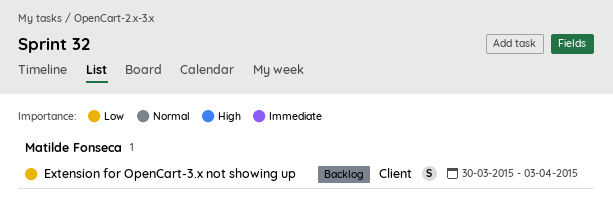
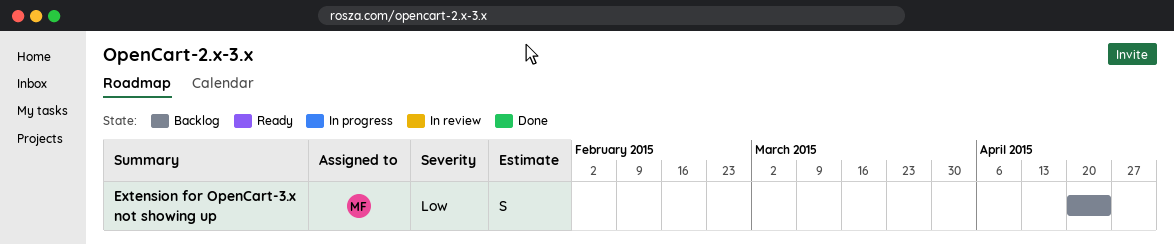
Extension for OpenCart-3.x not showing up, start: Mar 30 -> Apr 20
Extension for OpenCart-3.x not showing up, due: Apr 3 -> Apr 24

